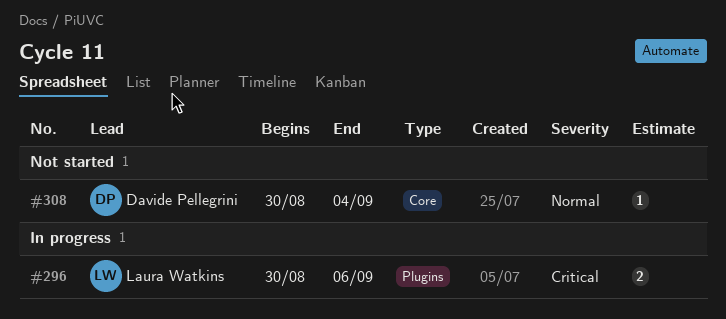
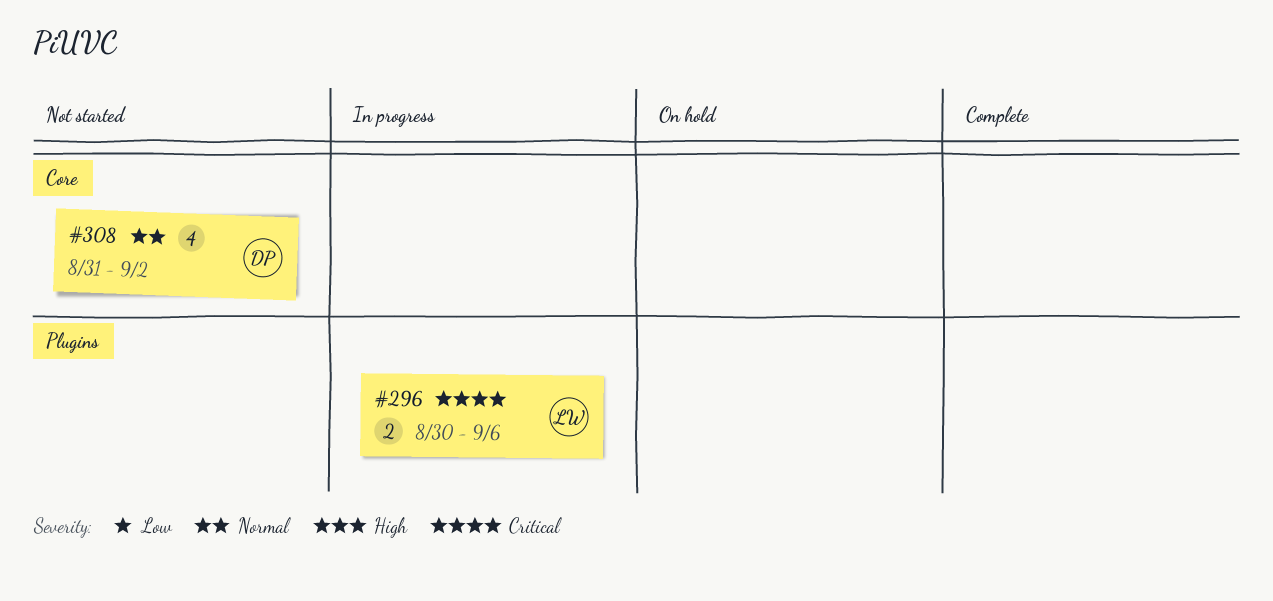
#308, estimate: 1 -> 4
#308, start: Aug 30 -> Aug 31
#308, due: Sep 4 -> Sep 2

